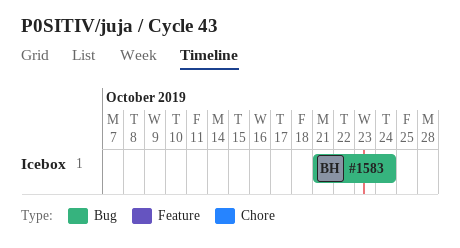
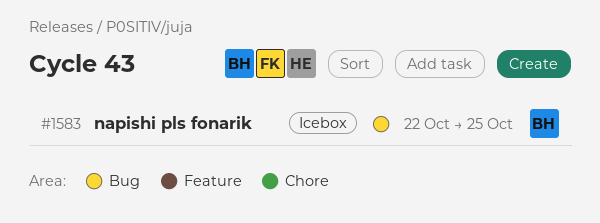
#1583, start: Oct 21 -> Oct 22
#1583, due: Oct 24 -> Oct 25

